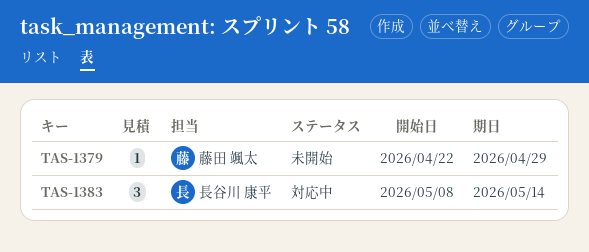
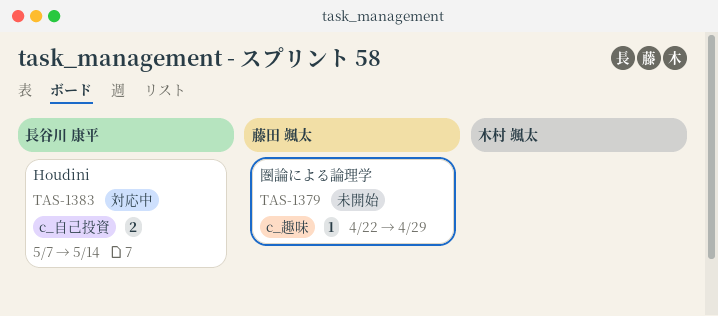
TAS-1383, estimate: 3 -> 2
TAS-1383, start: May 8 -> May 7

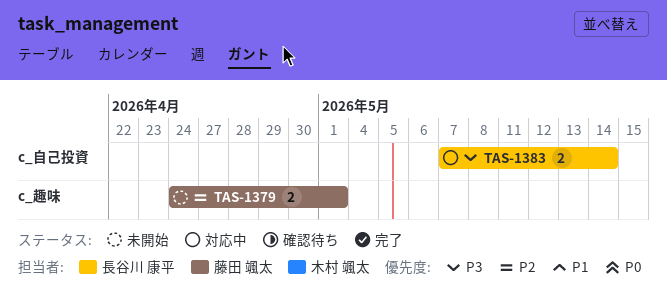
TAS-1379, estimate: 1 -> 2
TAS-1379, start: Apr 22 -> Apr 24
TAS-1379, due: Apr 29 -> May 1

